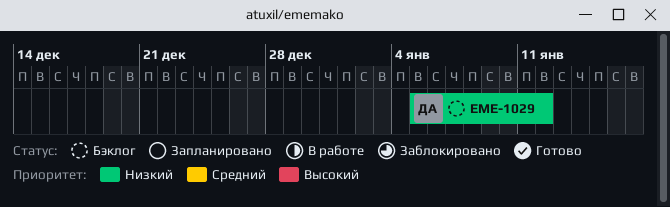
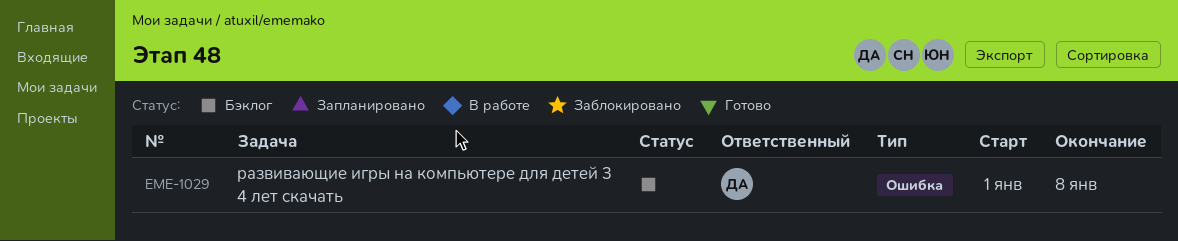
EME-1029, start: Jan 5 -> Jan 1
EME-1029, due: Jan 12 -> Jan 8

